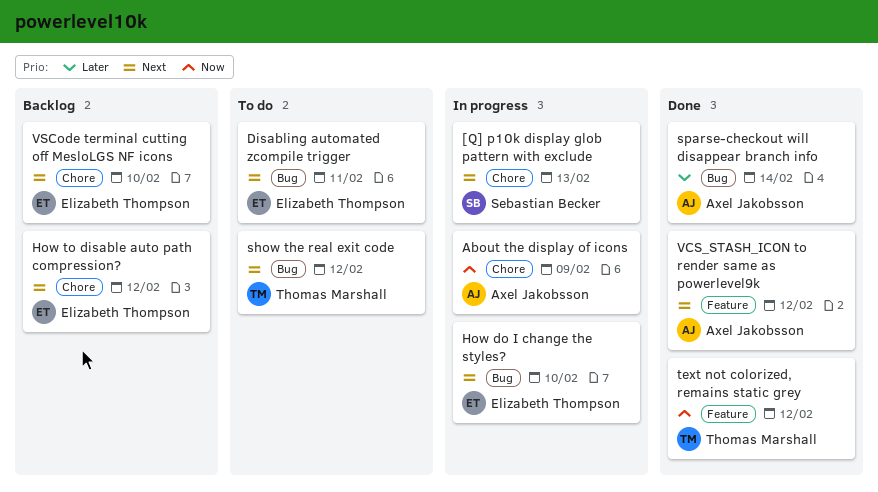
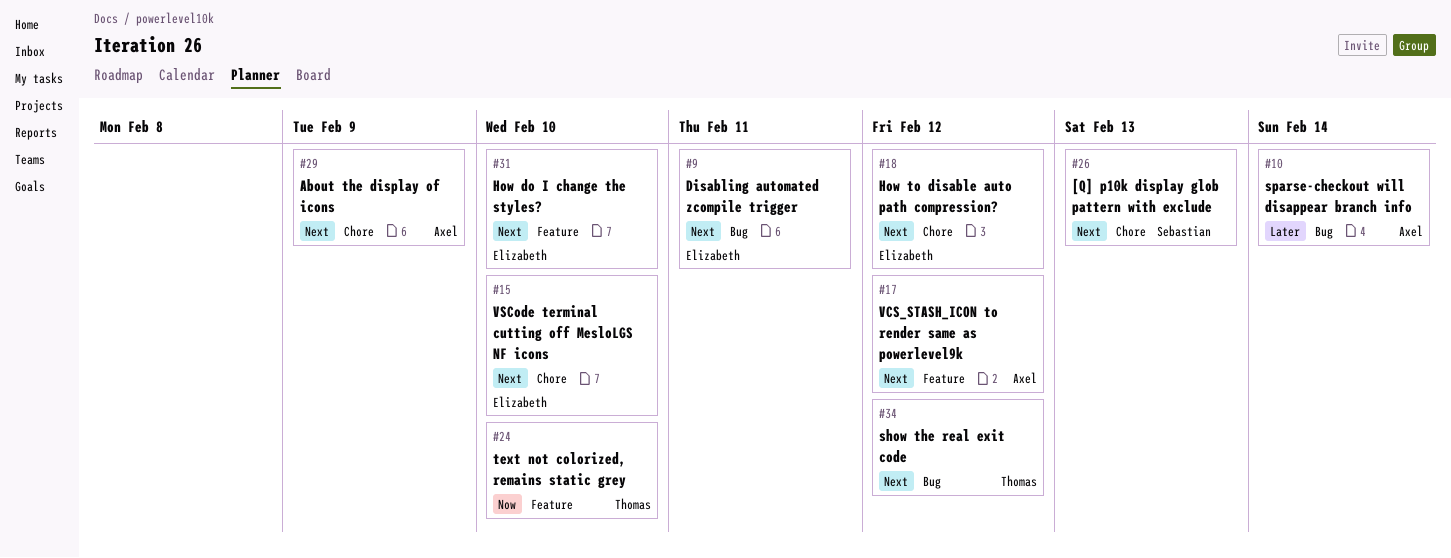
About the display of icons, priority: Now -> Next
How do I change the styles?, label: Bug -> Feature
text not colorized, remains static grey, due: Feb 12 -> Feb 10

